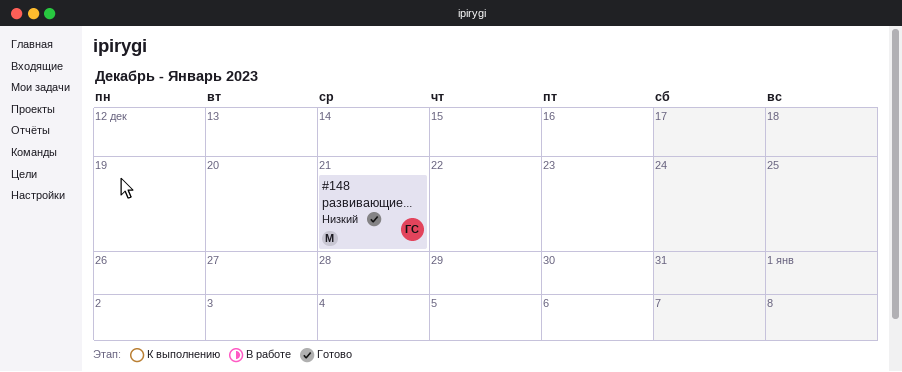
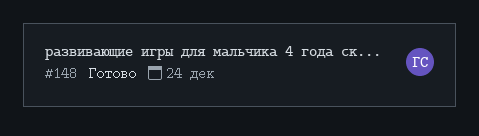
#148, due: Dec 21 -> Dec 24

